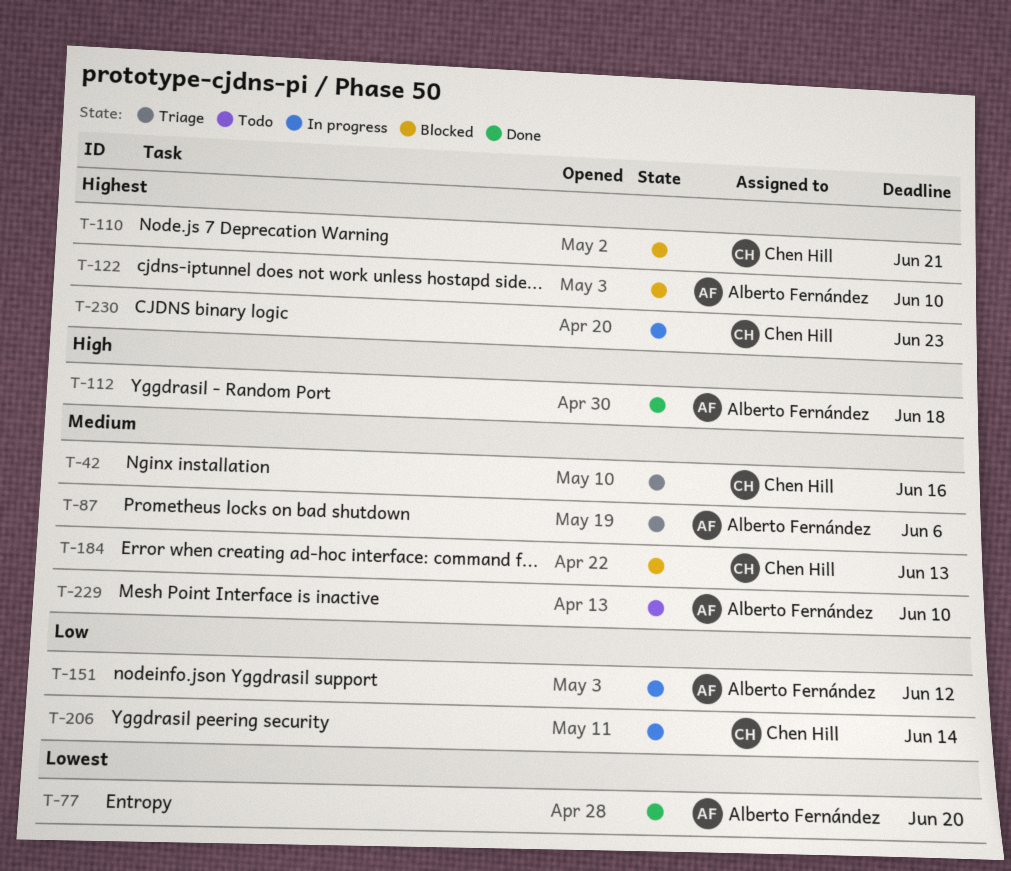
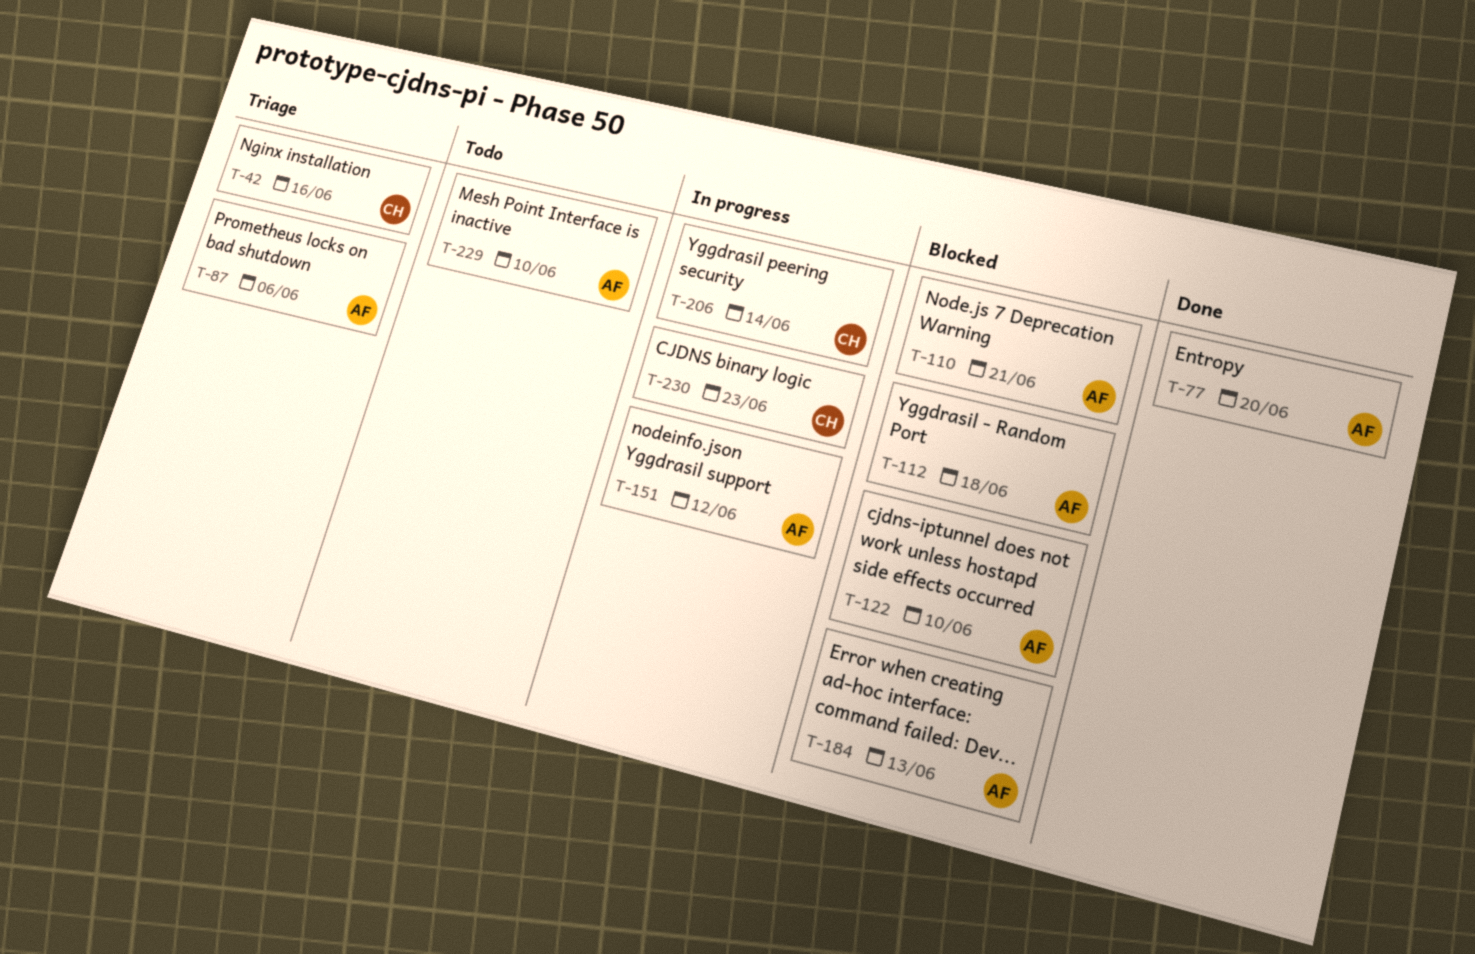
T-110, owner: Chen Hill -> Alberto Fernández
T-112, status: Done -> Blocked
T-184, owner: Chen Hill -> Alberto Fernández

